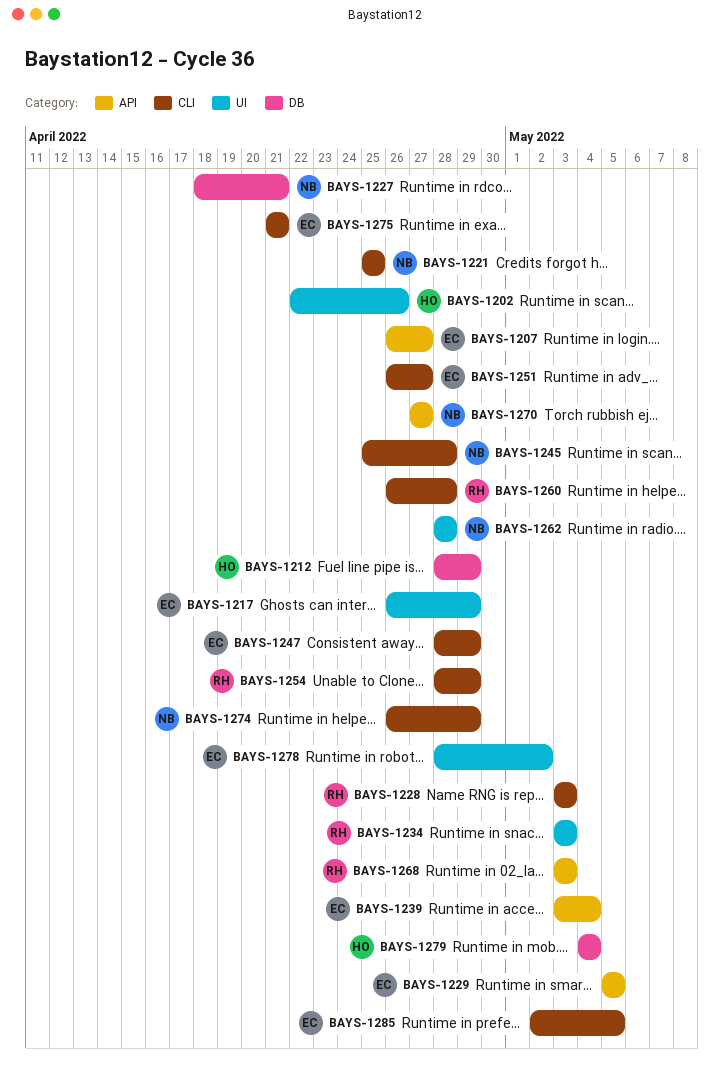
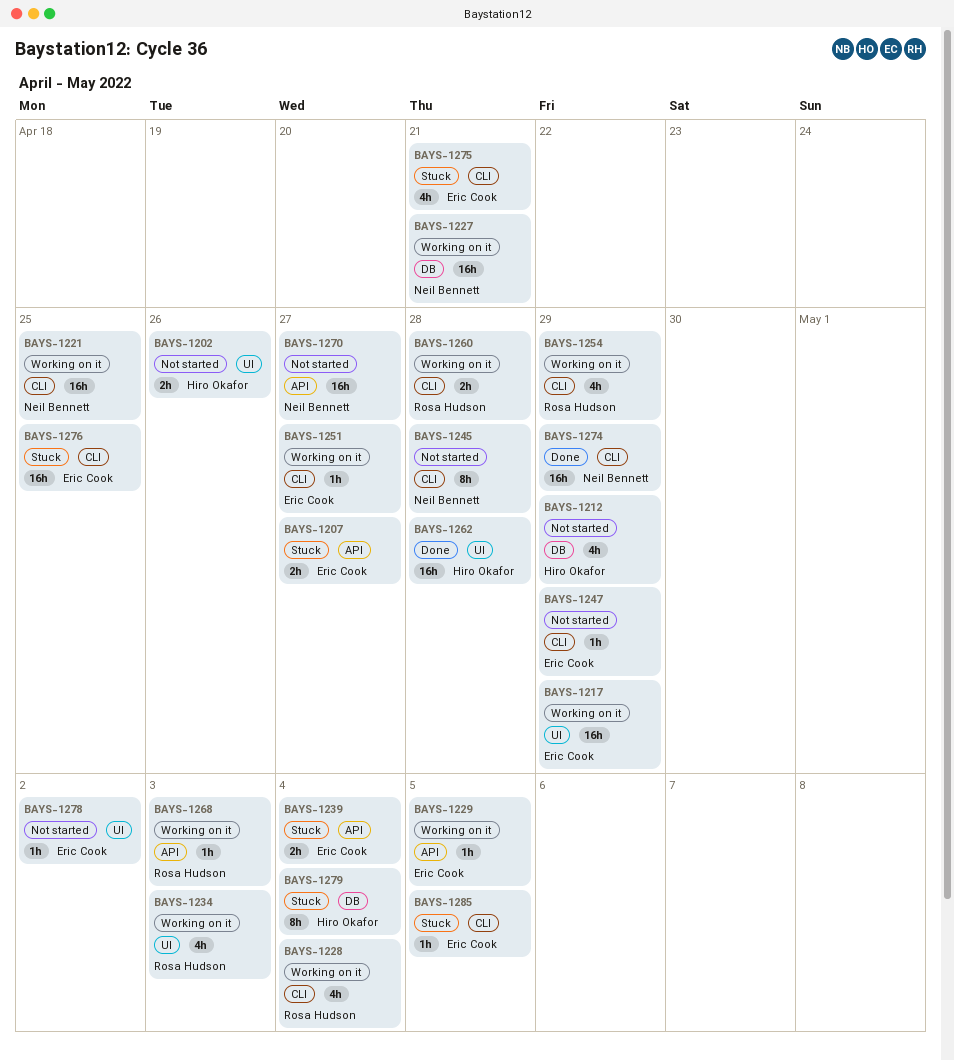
BAYS-1228, due: May 3 -> May 4
BAYS-1262, owner: Neil Bennett -> Hiro Okafor
BAYS-1276: none -> present

